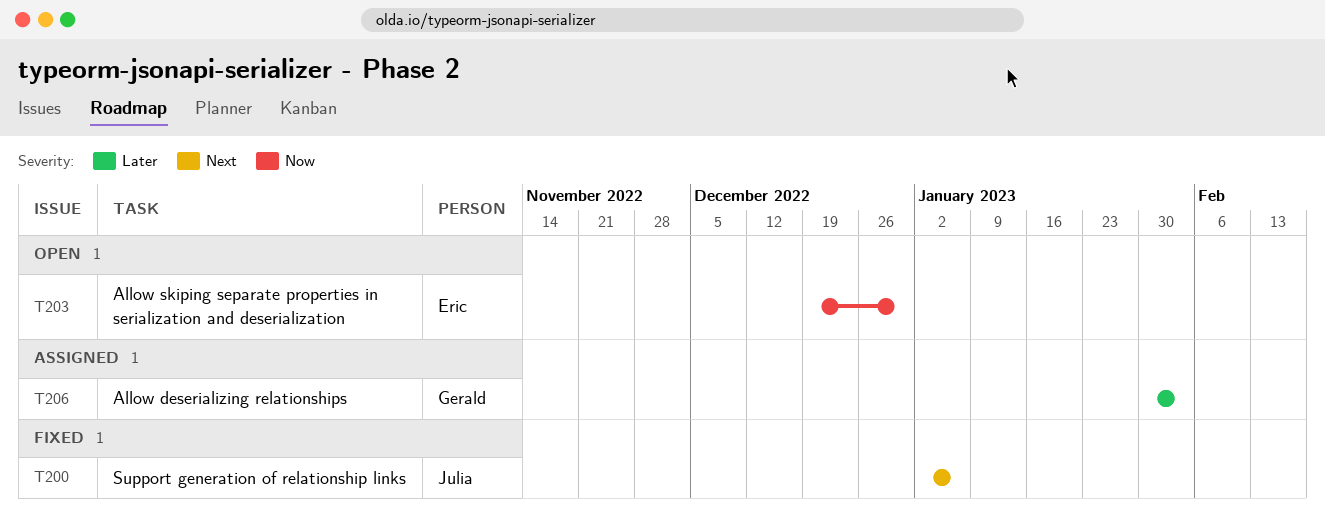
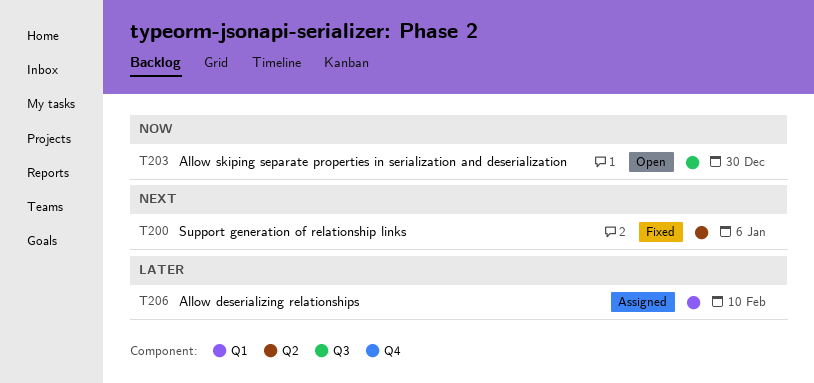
T206, due: Feb 3 -> Feb 10

